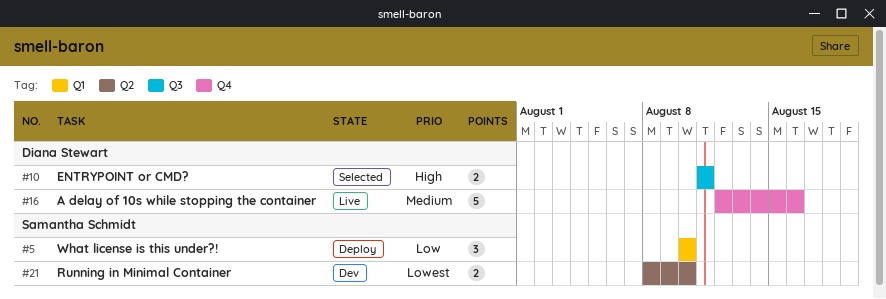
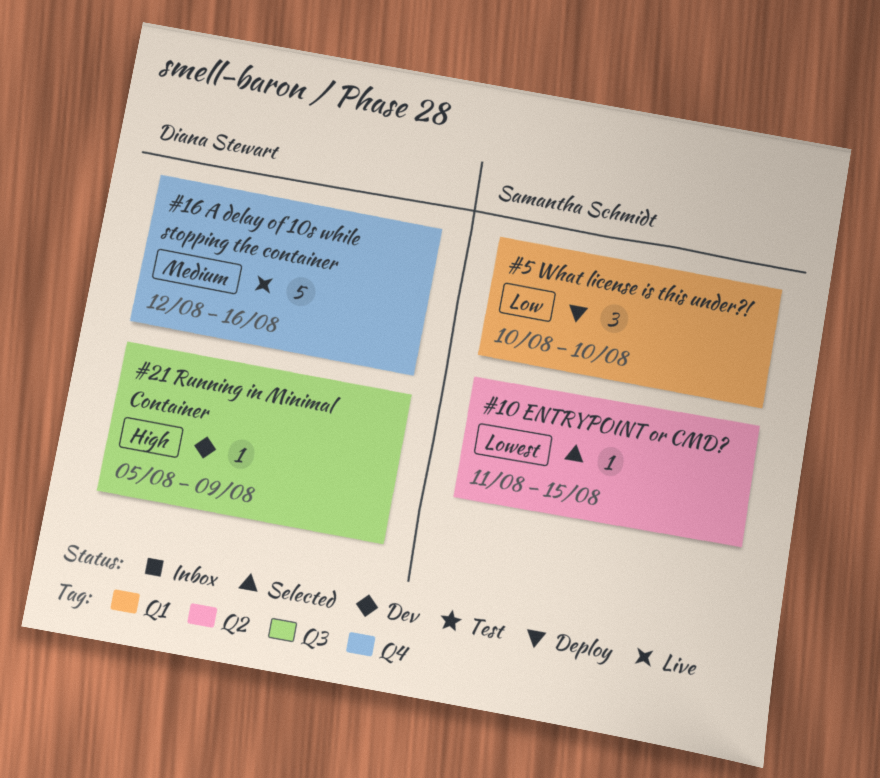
#10, owner: Diana Stewart -> Samantha Schmidt
#10, priority: High -> Lowest
#10, label: Q3 -> Q2
#10, estimate: 2 -> 1
#10, due: Aug 11 -> Aug 15
#21, owner: Samantha Schmidt -> Diana Stewart
#21, priority: Lowest -> High
#21, label: Q2 -> Q3
#21, estimate: 2 -> 1
#21, start: Aug 8 -> Aug 5
#21, due: Aug 10 -> Aug 9

